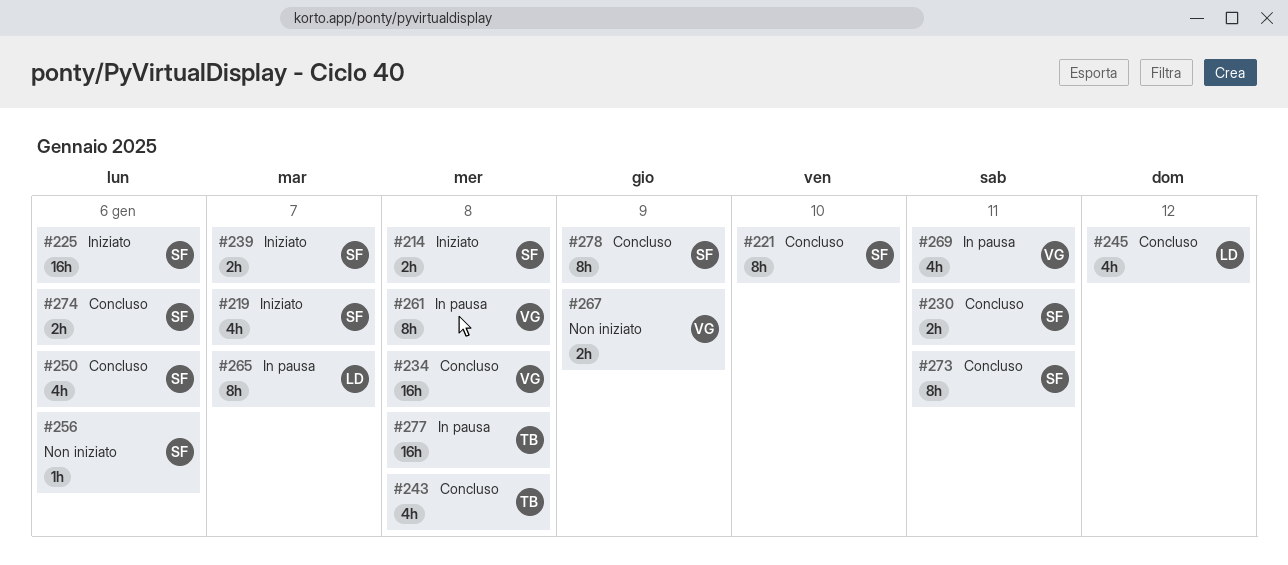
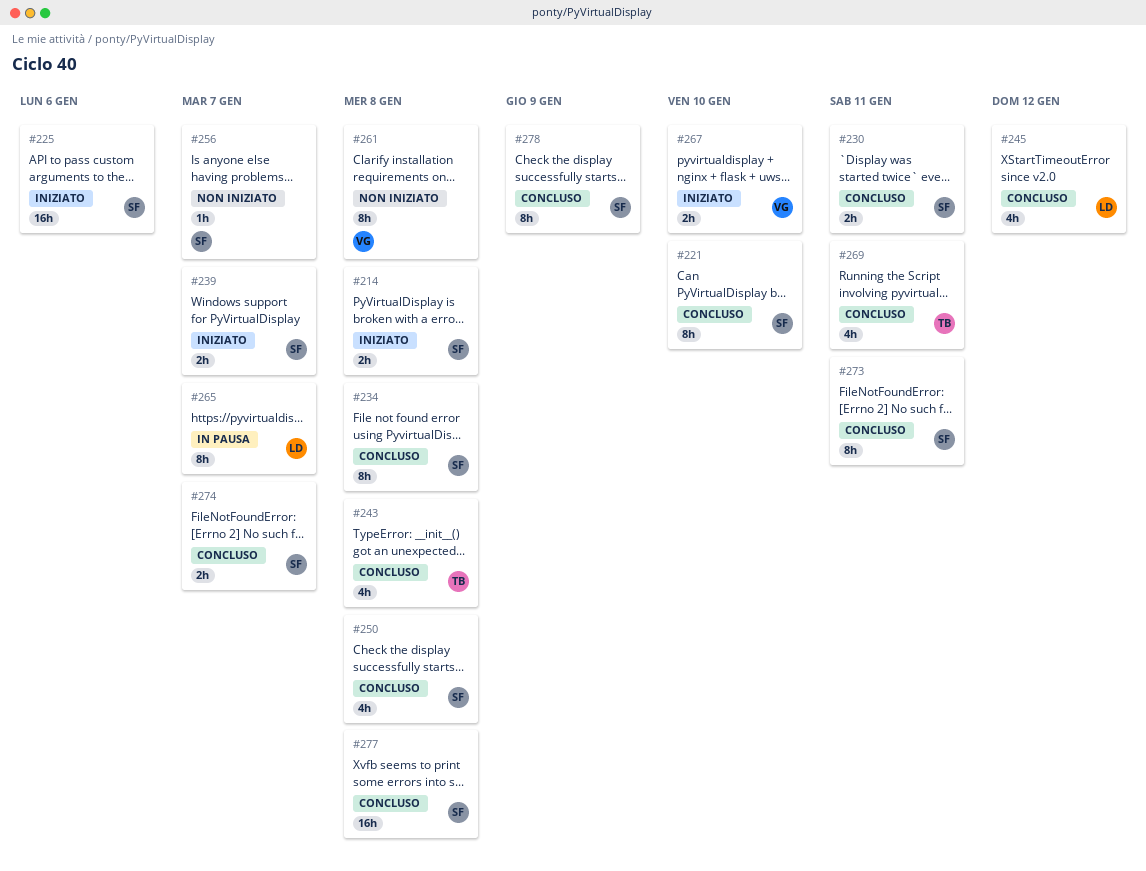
#219: present -> none
#234, owner: VG -> SF
#234, estimate: 16h -> 8h
#250, due: Jan 6 -> Jan 8
#256, due: Jan 6 -> Jan 7
#261, status: In pausa -> Non iniziato
#267, status: Non iniziato -> Iniziato
#267, due: Jan 9 -> Jan 10
#269, status: In pausa -> Concluso
#269, owner: VG -> TB
#274, due: Jan 6 -> Jan 7
#277, status: In pausa -> Concluso
#277, owner: TB -> SF

